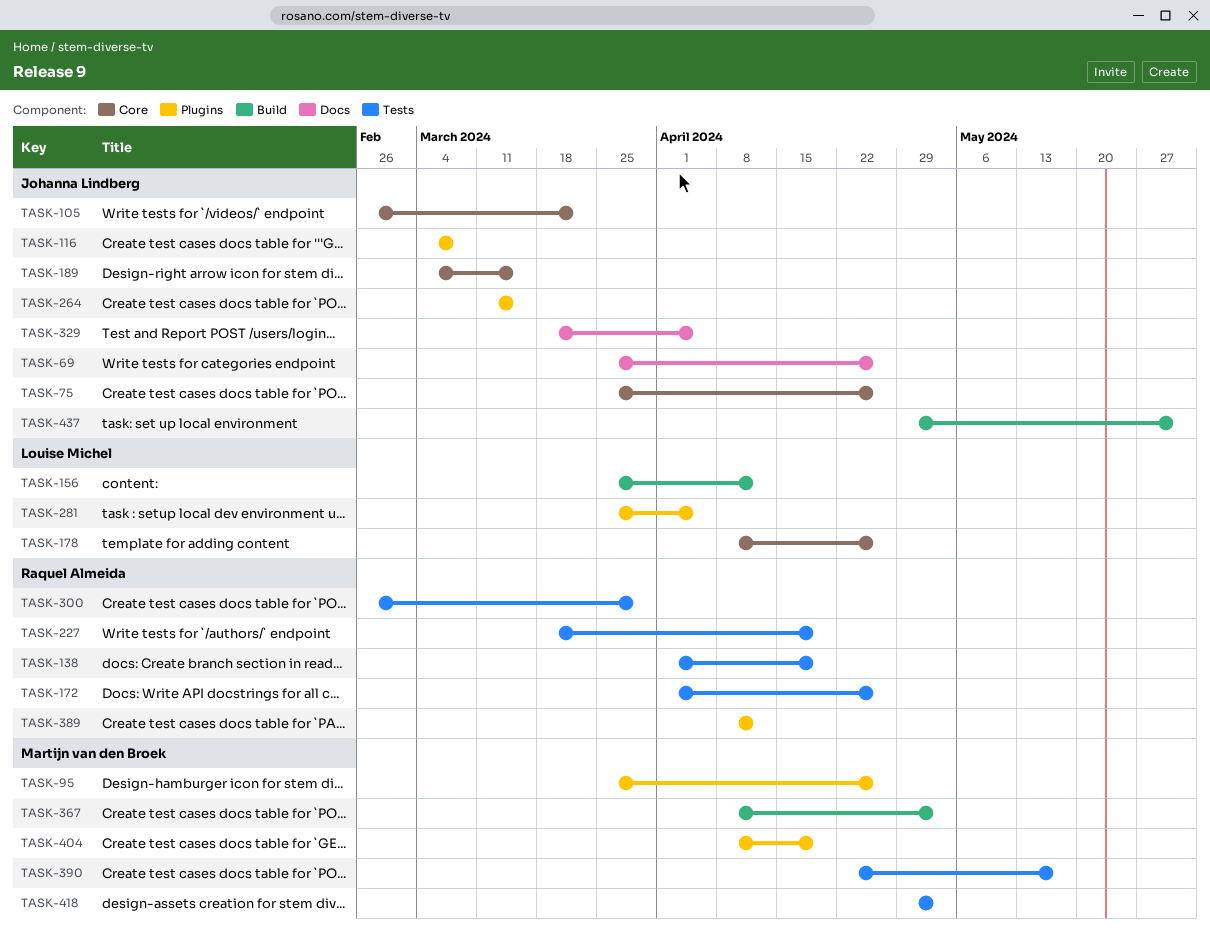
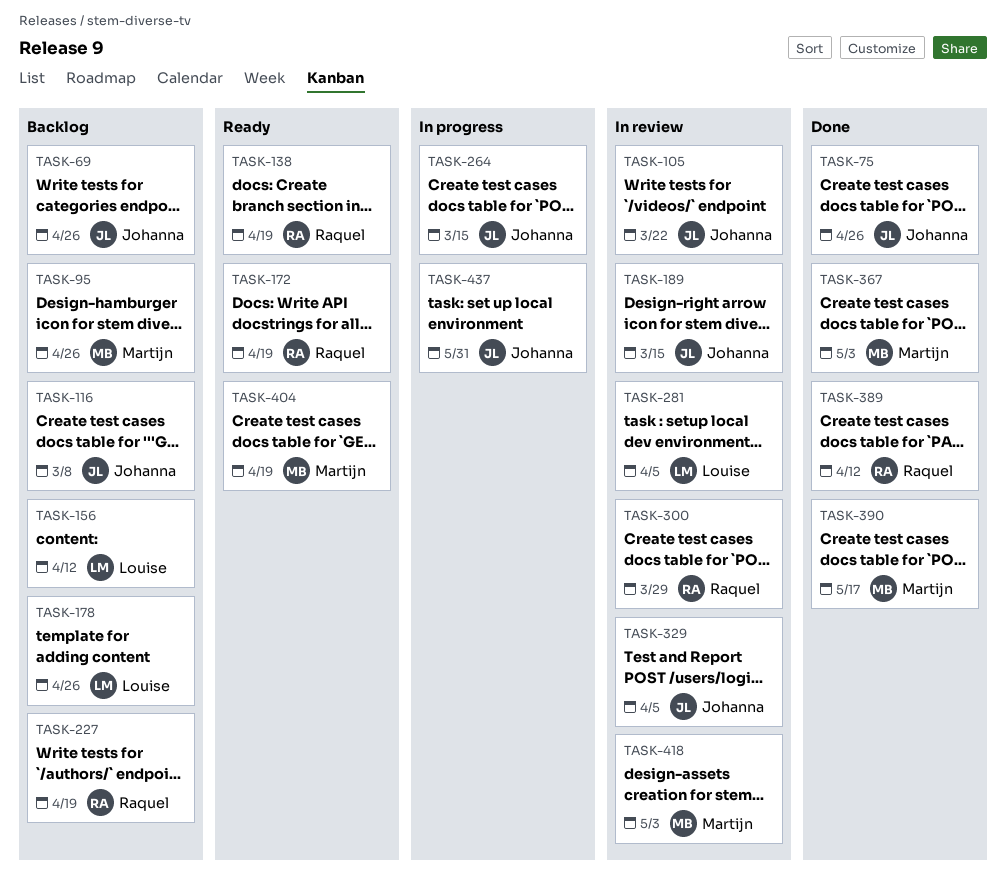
TASK-172, due: Apr 26 -> Apr 19

